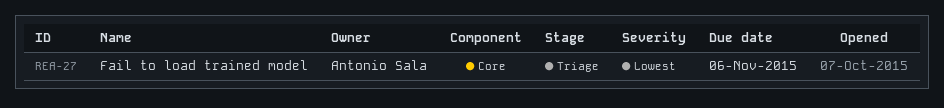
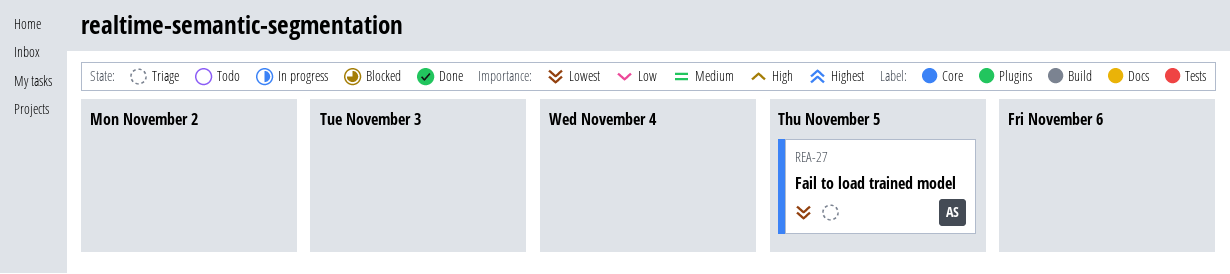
REA-27, due: Nov 6 -> Nov 5

